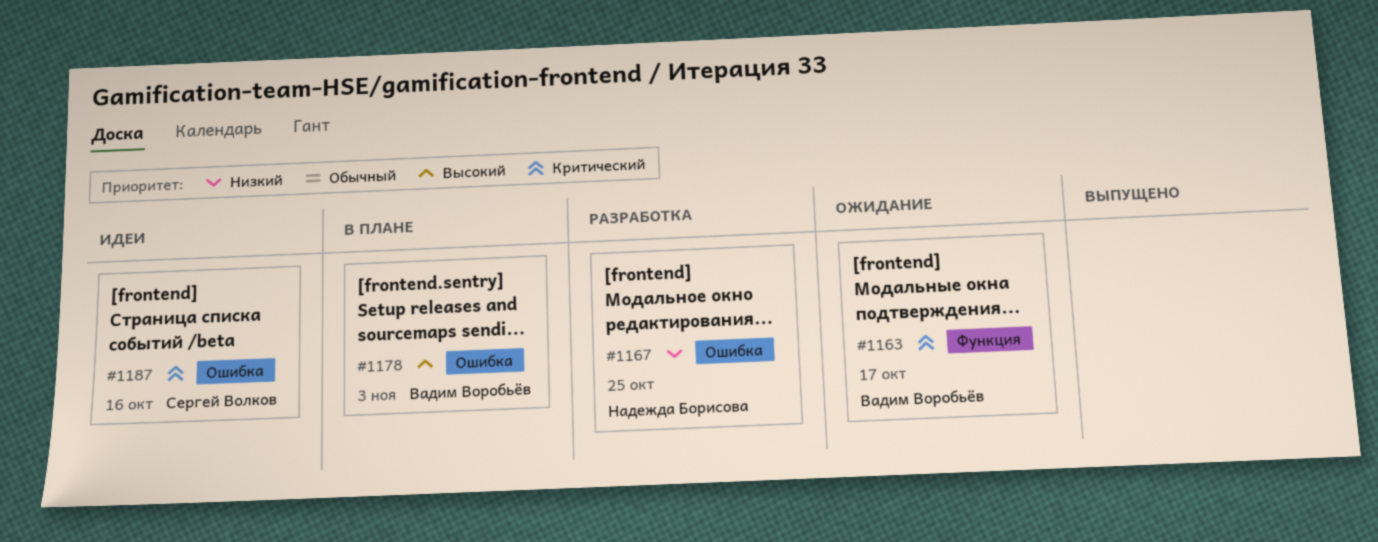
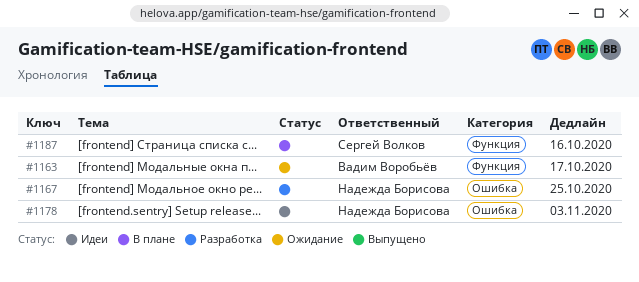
#1178, status: В плане -> Идеи
#1178, owner: Вадим Воробьёв -> Надежда Борисова
#1187, status: Идеи -> В плане
#1187, label: Ошибка -> Функция

